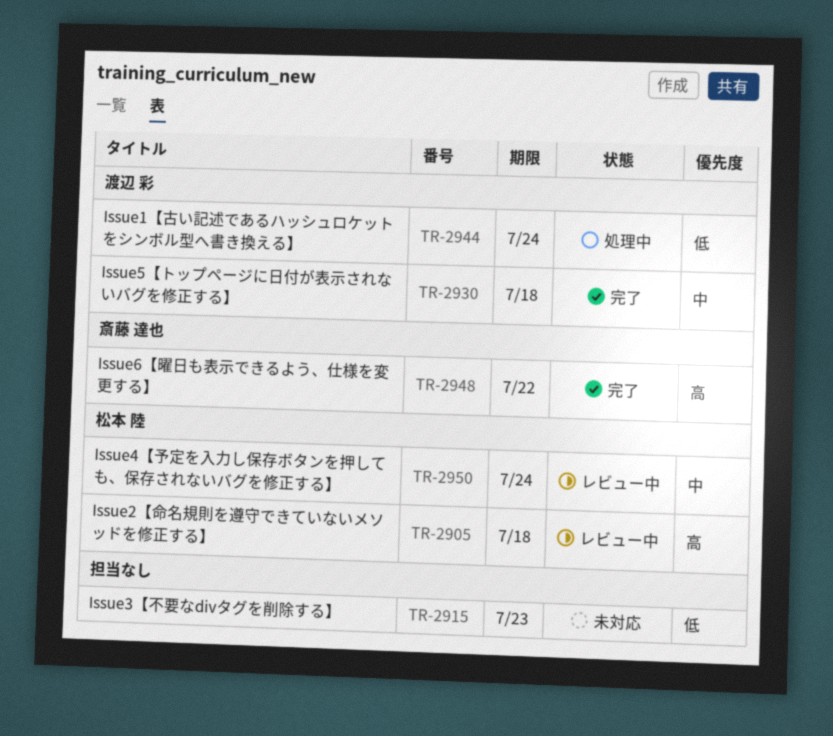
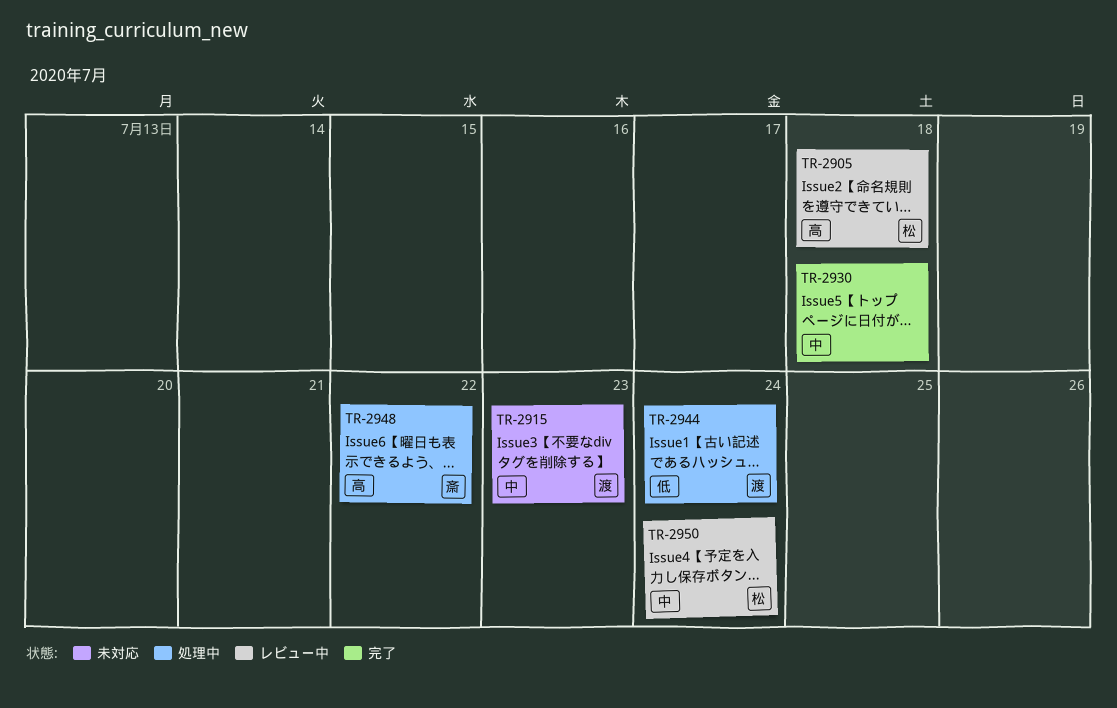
TR-2915, owner: none -> 渡辺 彩
TR-2915, priority: 低 -> 中
TR-2930, owner: 渡辺 彩 -> none
TR-2948, status: 完了 -> 処理中

